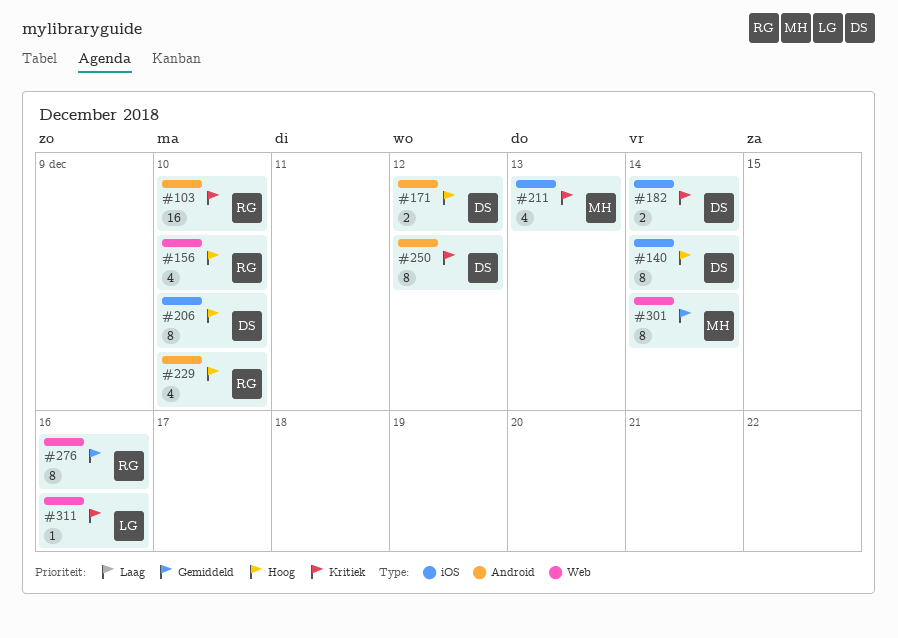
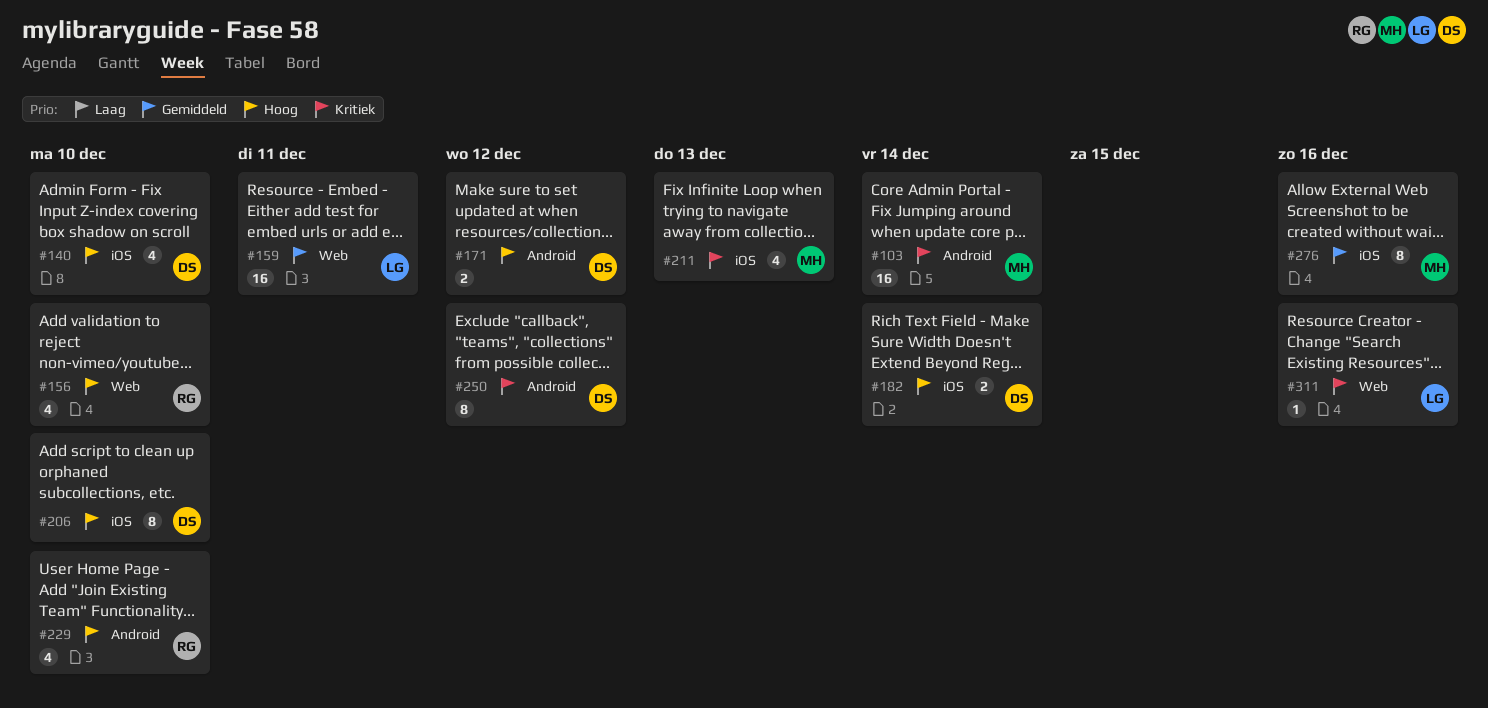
#103, owner: RG -> MH
#103, due: Dec 10 -> Dec 14
#140, estimate: 8 -> 4
#140, due: Dec 14 -> Dec 10
#159: none -> present
#182, priority: Kritiek -> Hoog
#276, owner: RG -> MH
#276, label: Web -> iOS
#301: present -> none

